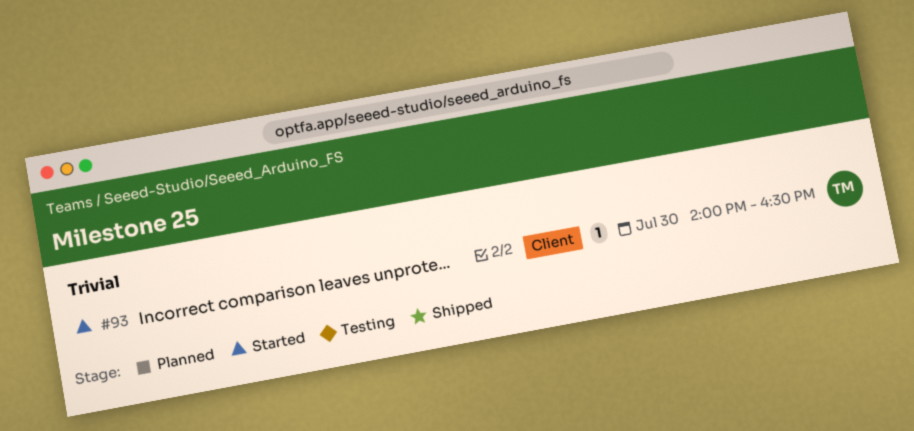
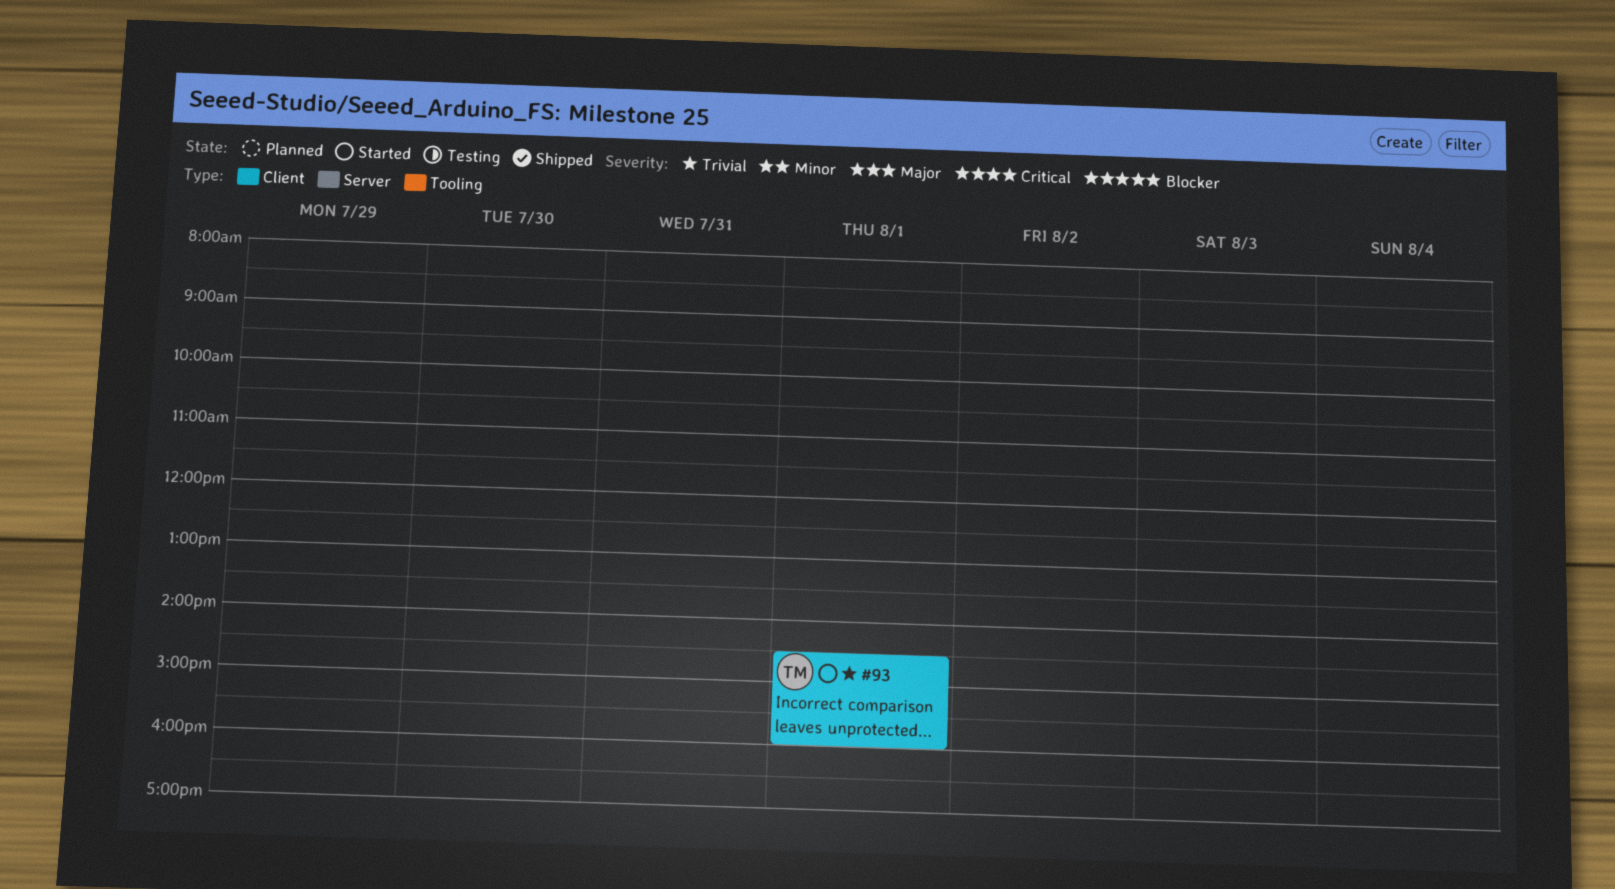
#93, day: Jul 30 -> Aug 1
#93, begins: 14:00 -> 14:30
#93, ends: 16:30 -> 16:00

